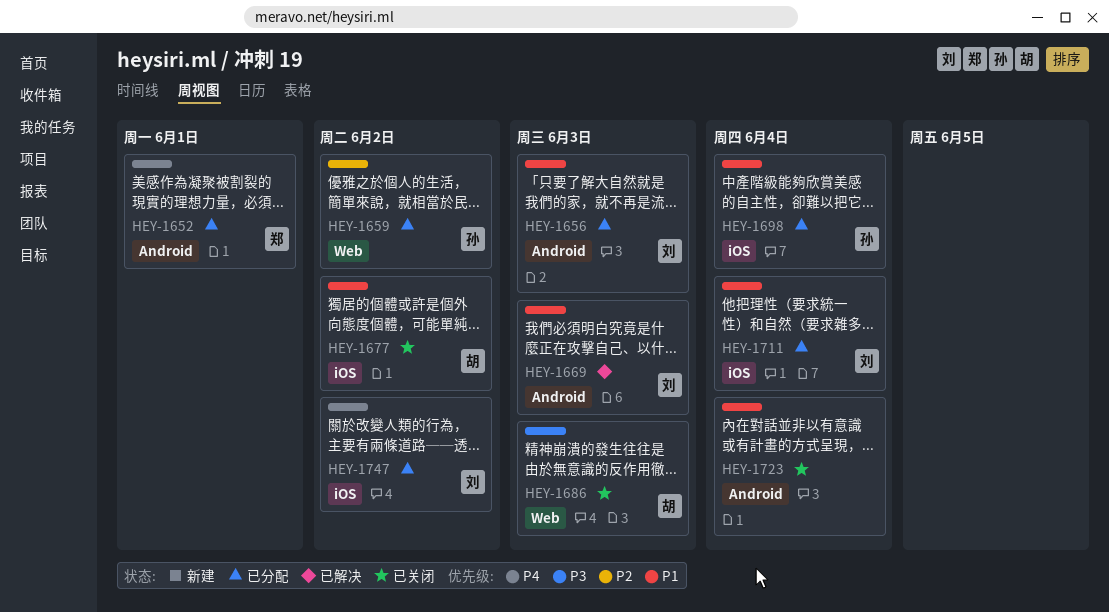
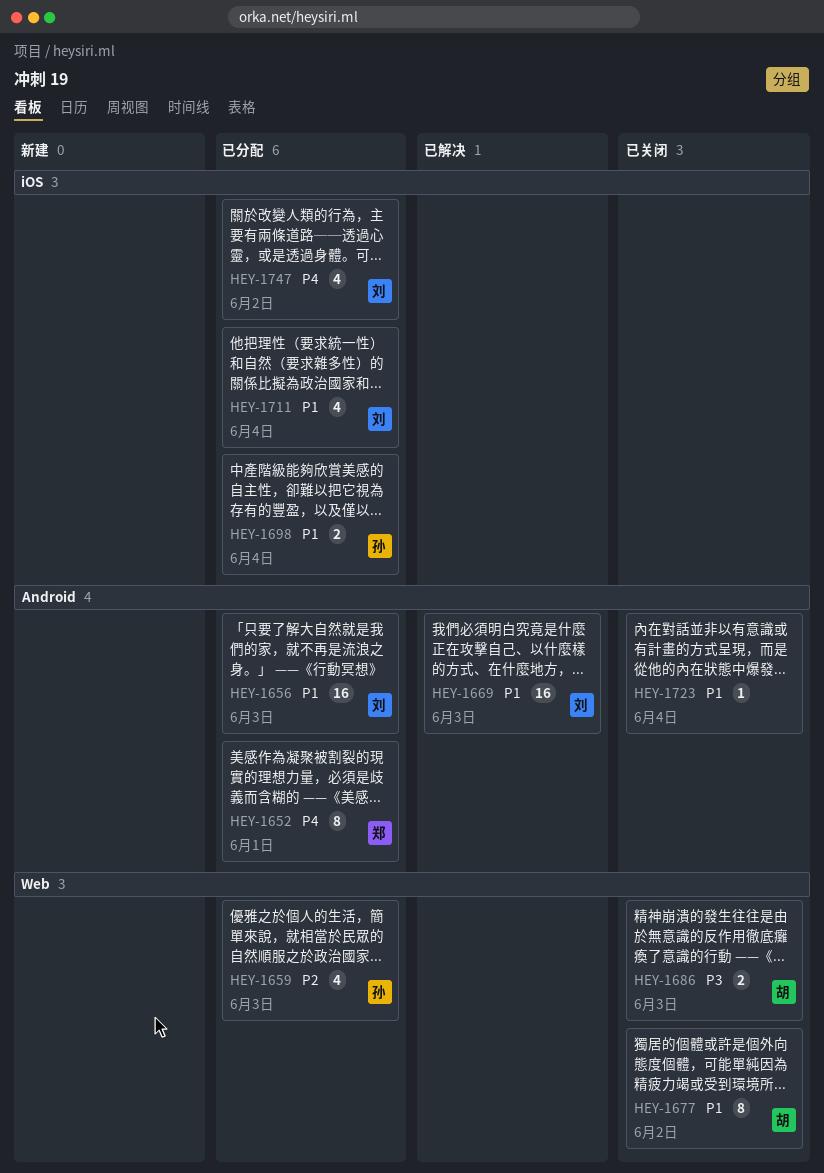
HEY-1659, due: Jun 2 -> Jun 3
HEY-1677, label: iOS -> Web

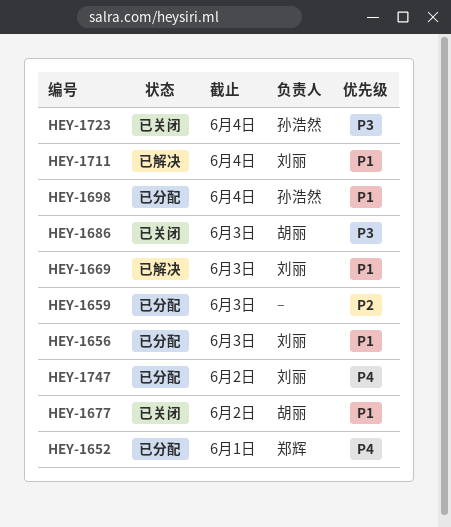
HEY-1659, owner: 孙浩然 -> none
HEY-1711, status: 已分配 -> 已解决
HEY-1723, owner: none -> 孙浩然
HEY-1723, priority: P1 -> P3

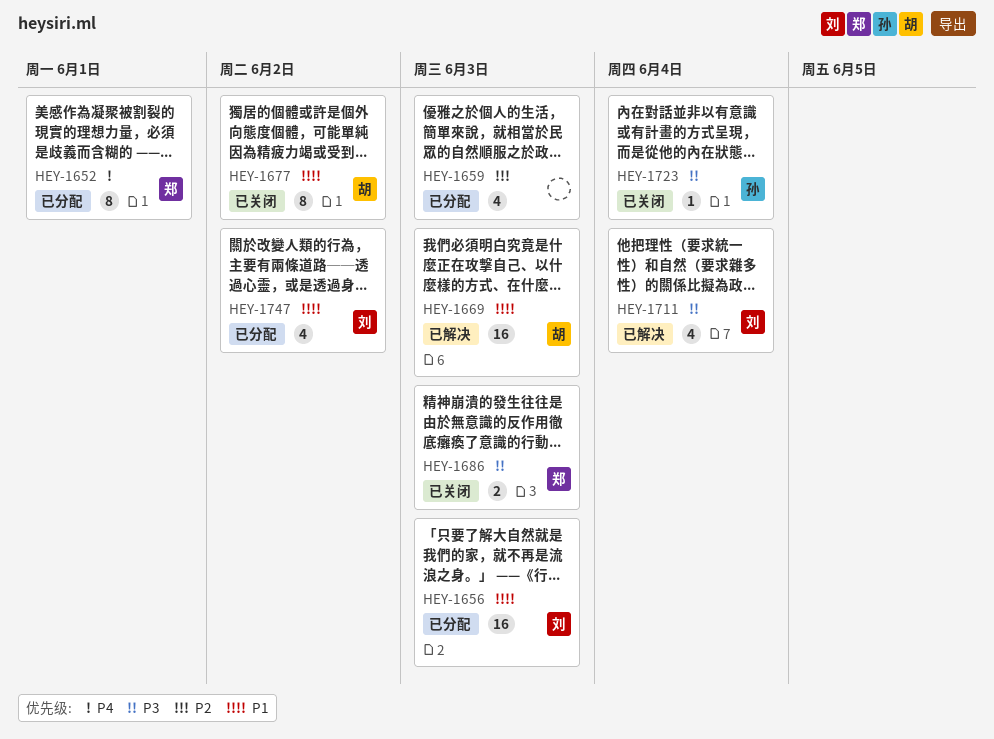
HEY-1669, owner: 刘丽 -> 胡丽
HEY-1686, owner: 胡丽 -> 郑辉
HEY-1698: present -> none
HEY-1711, priority: P1 -> P3
HEY-1747, priority: P4 -> P1

